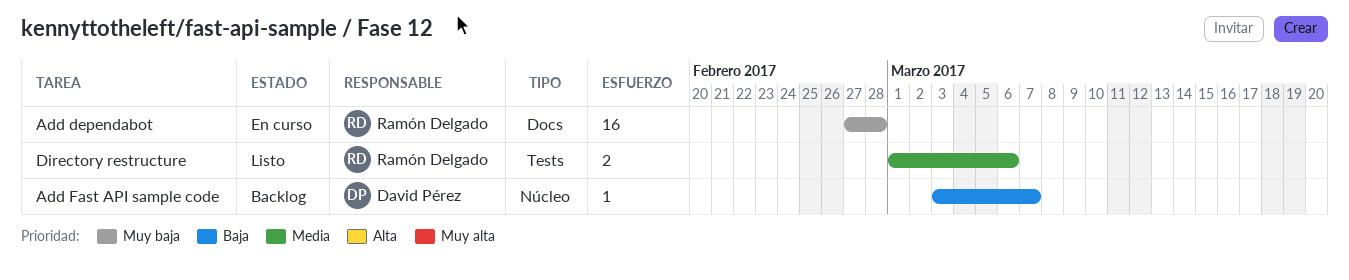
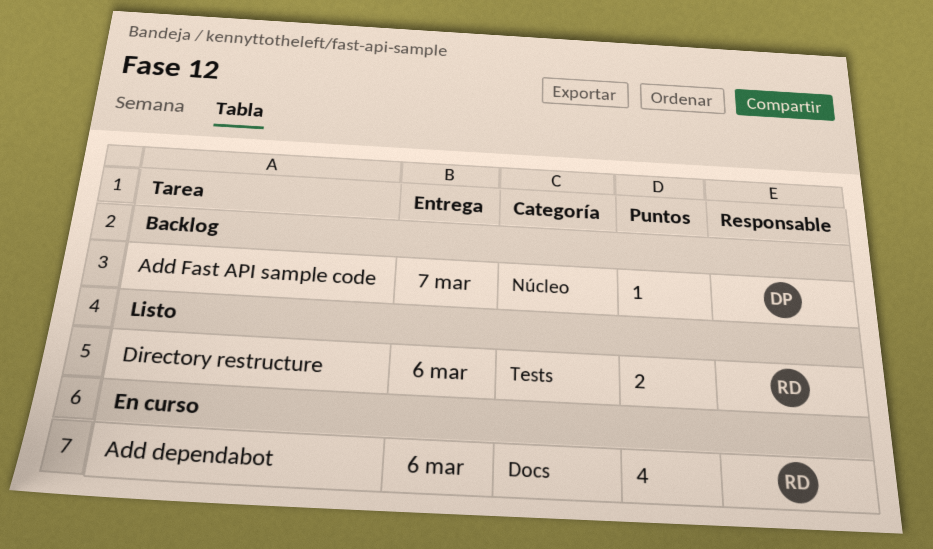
Add dependabot, estimate: 16 -> 4
Add dependabot, due: Feb 28 -> Mar 6

